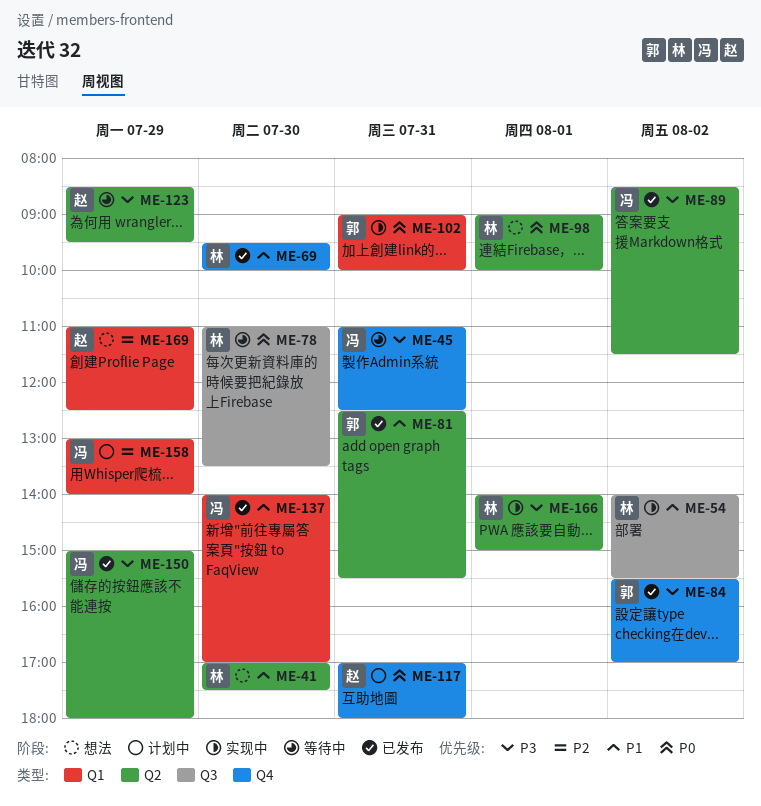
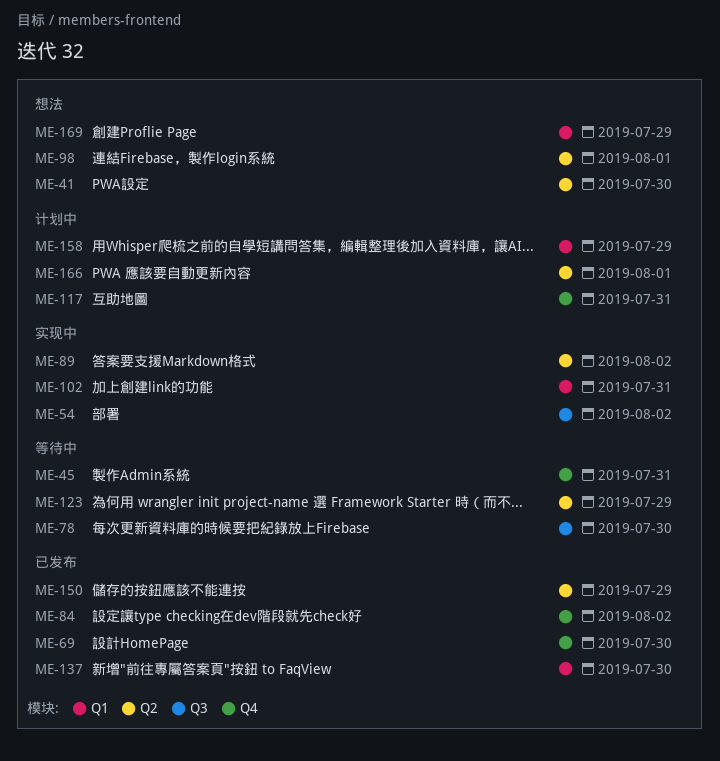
ME-81: present -> none
ME-89, status: 已发布 -> 实现中
ME-166, status: 实现中 -> 计划中

